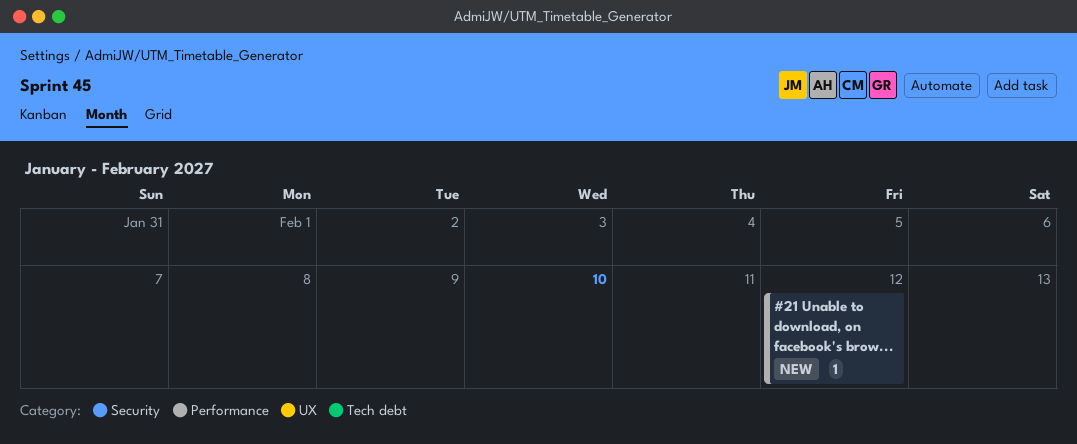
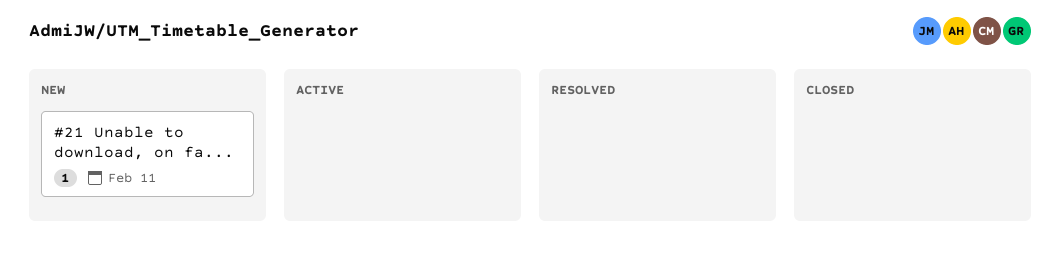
#21, due: Feb 12 -> Feb 11

